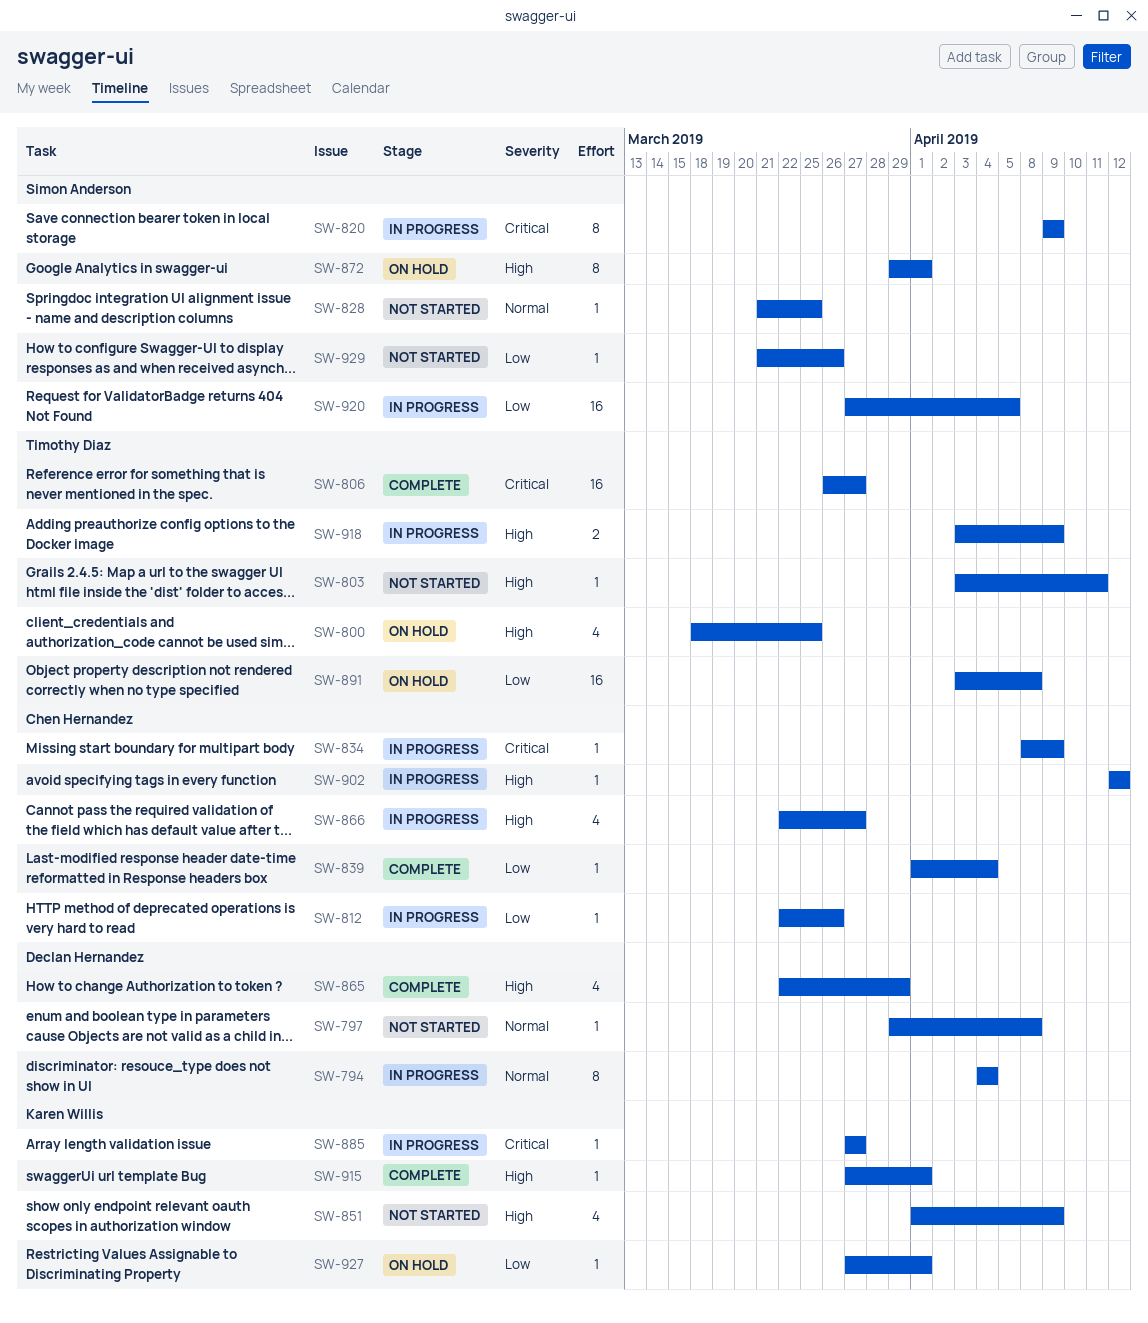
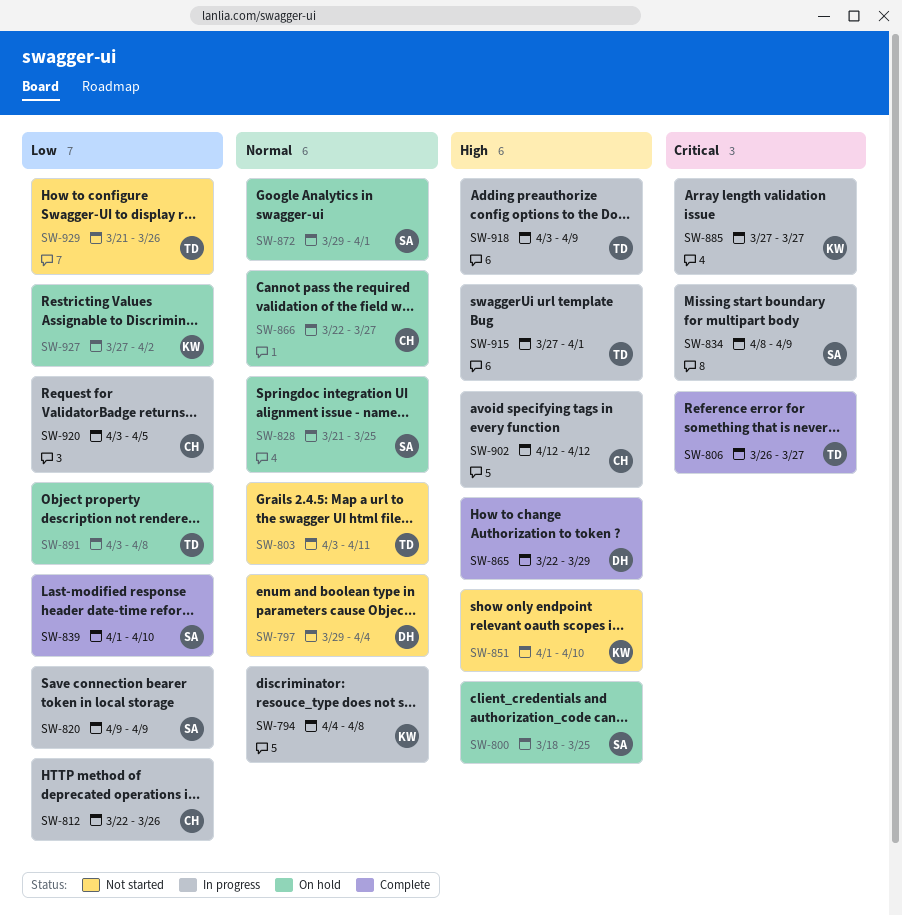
SW-794, owner: Declan Hernandez -> Karen Willis
SW-794, due: Apr 4 -> Apr 8
SW-797, due: Apr 8 -> Apr 4
SW-800, owner: Timothy Diaz -> Simon Anderson
SW-803, priority: High -> Normal
SW-820, priority: Critical -> Low
SW-828, status: Not started -> On hold
SW-834, owner: Chen Hernandez -> Simon Anderson
SW-839, owner: Chen Hernandez -> Simon Anderson
SW-839, due: Apr 4 -> Apr 10
SW-851, due: Apr 9 -> Apr 10
SW-866, status: In progress -> On hold
SW-866, priority: High -> Normal
SW-872, priority: High -> Normal
SW-915, status: Complete -> In progress
SW-915, owner: Karen Willis -> Timothy Diaz
SW-920, owner: Simon Anderson -> Chen Hernandez
SW-920, start: Mar 27 -> Apr 3
SW-927, due: Apr 1 -> Apr 2
SW-929, owner: Simon Anderson -> Timothy Diaz

